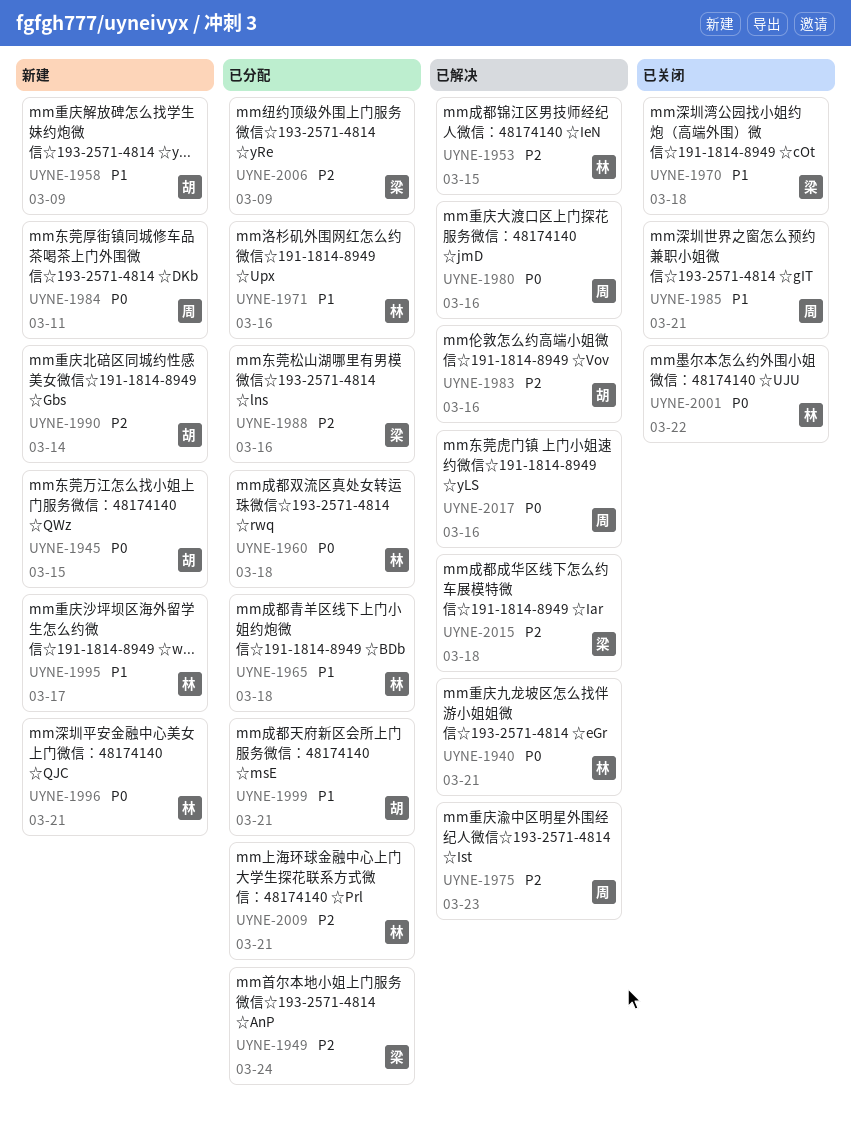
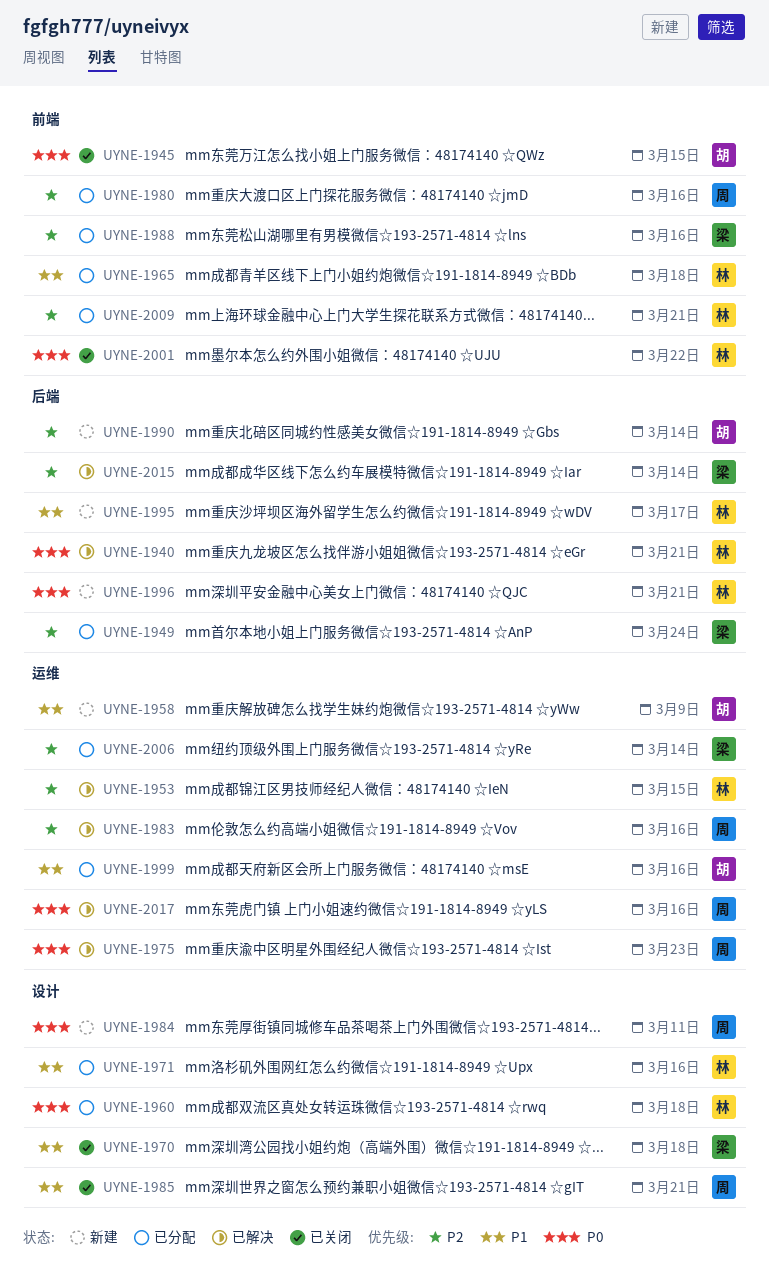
UYNE-1945, status: 新建 -> 已关闭
UYNE-1975, priority: P2 -> P0
UYNE-1980, status: 已解决 -> 已分配
UYNE-1980, priority: P0 -> P2
UYNE-1983, owner: 胡 -> 周
UYNE-1999, due: Mar 21 -> Mar 16
UYNE-2006, due: Mar 9 -> Mar 14
UYNE-2015, due: Mar 18 -> Mar 14

